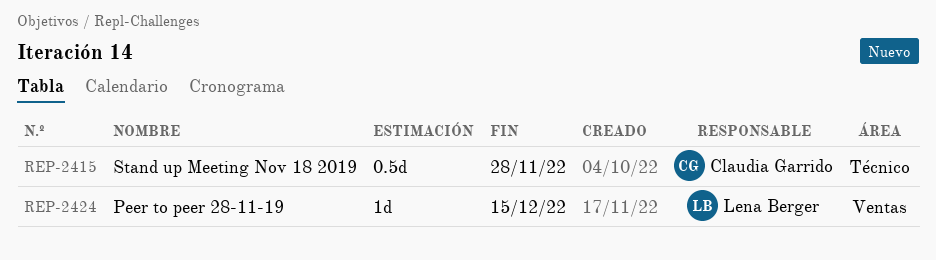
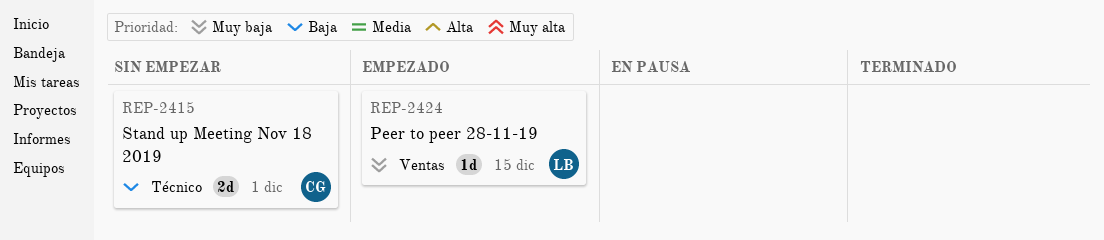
REP-2415, estimate: 0.5d -> 2d
REP-2415, due: Nov 28 -> Dec 1

